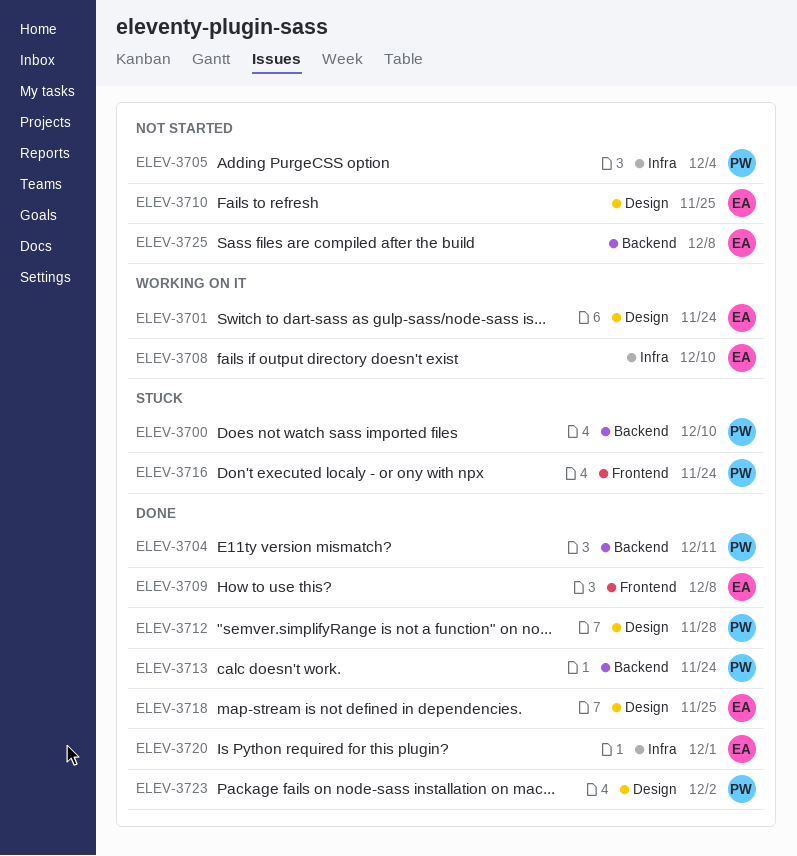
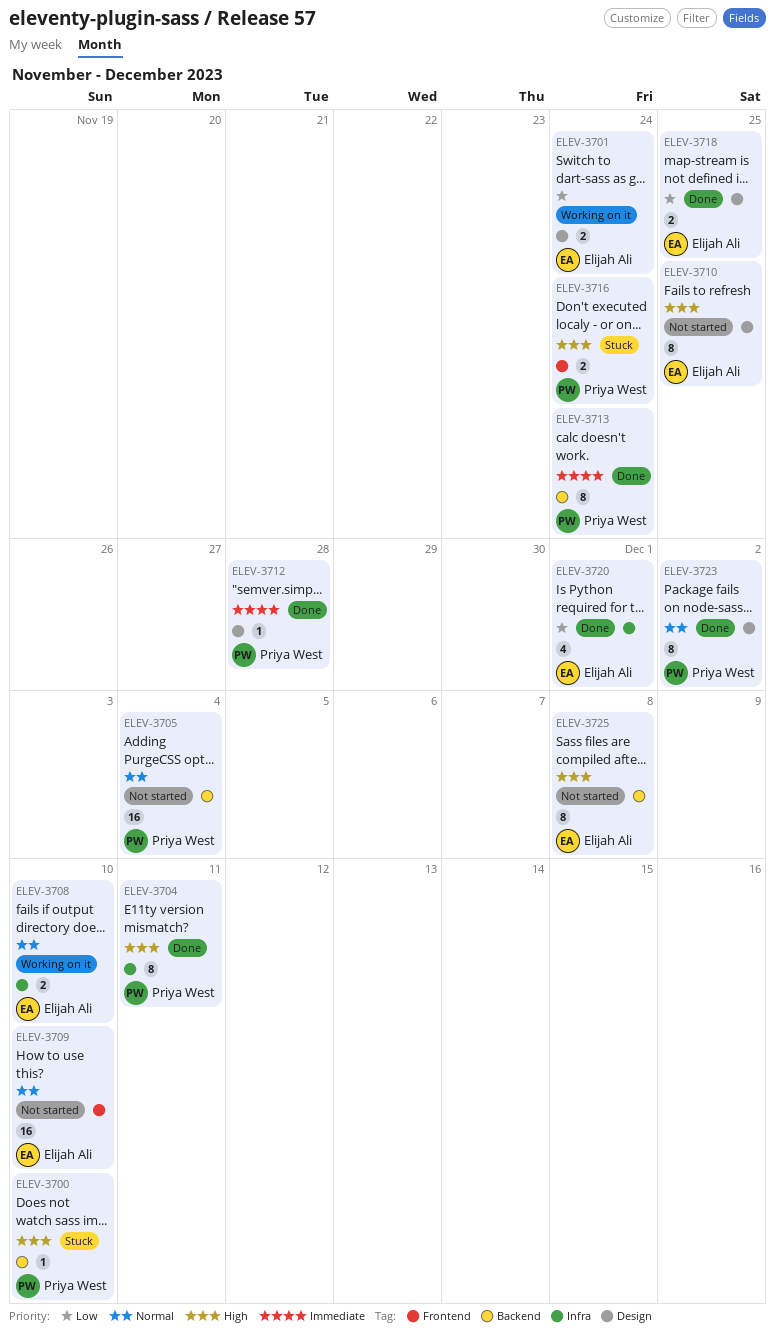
ELEV-3704, label: Backend -> Infra
ELEV-3705, label: Infra -> Backend
ELEV-3709, status: Done -> Not started
ELEV-3709, due: Dec 8 -> Dec 10

